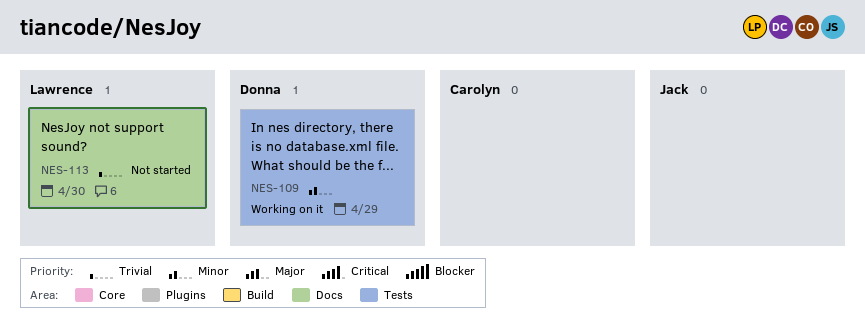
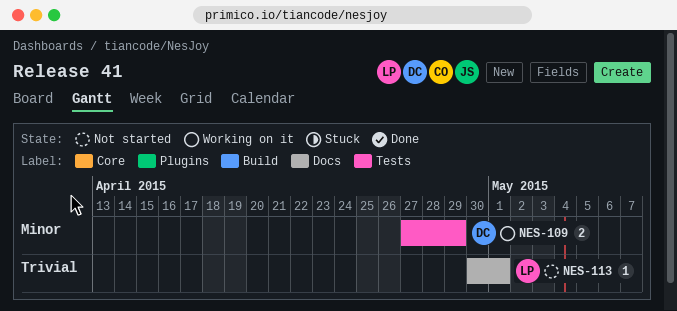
NES-113, due: Apr 30 -> May 1

